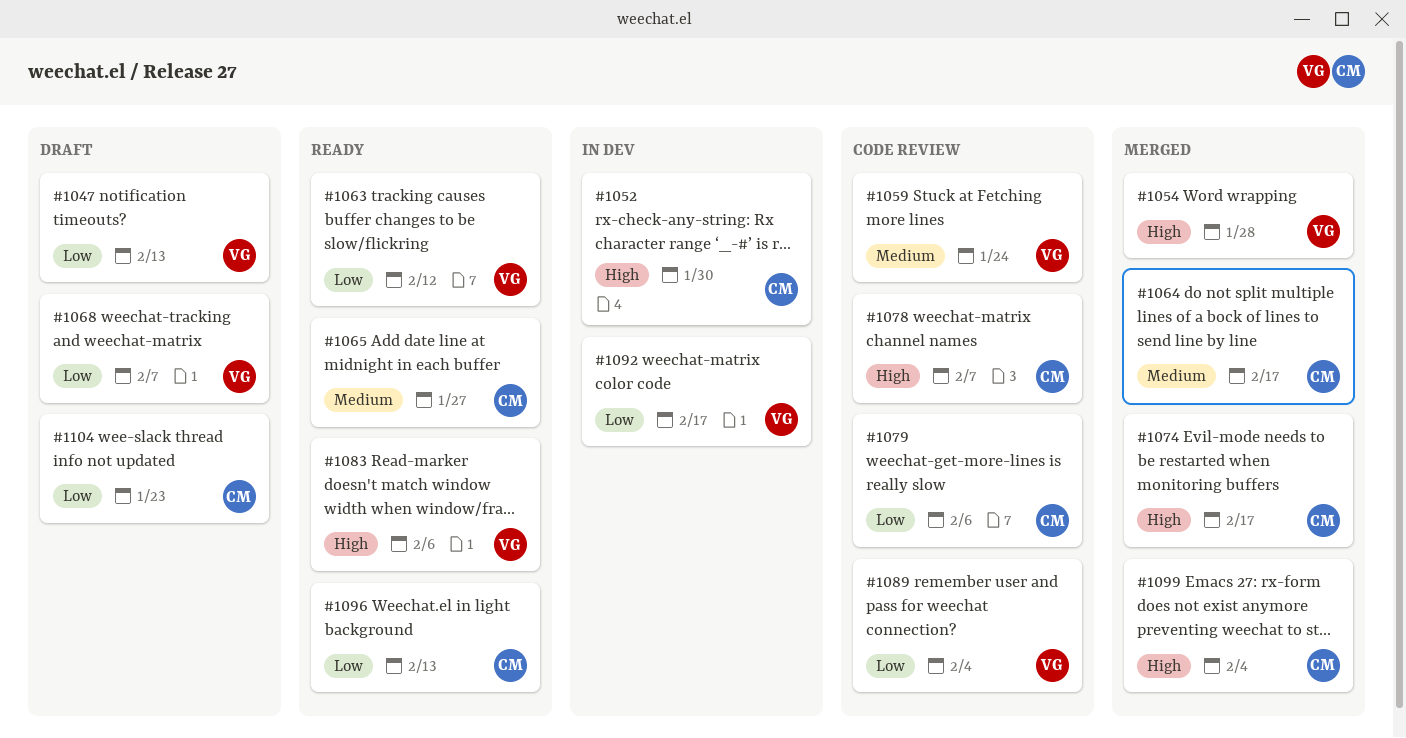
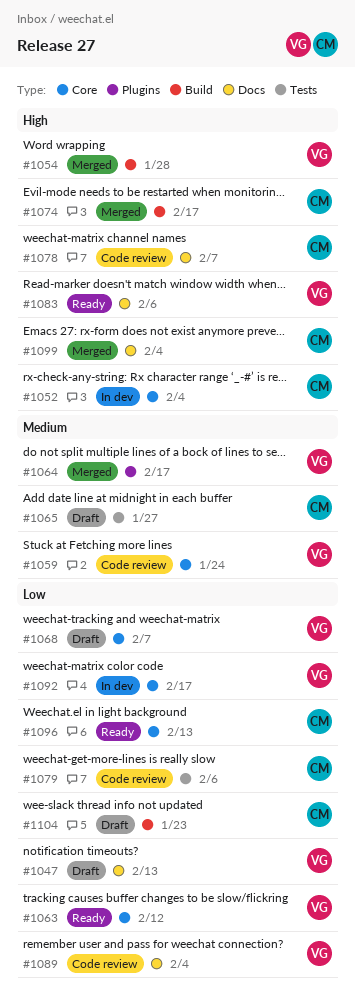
#1052, due: Jan 30 -> Feb 4
#1064, owner: CM -> VG
#1065, status: Ready -> Draft

